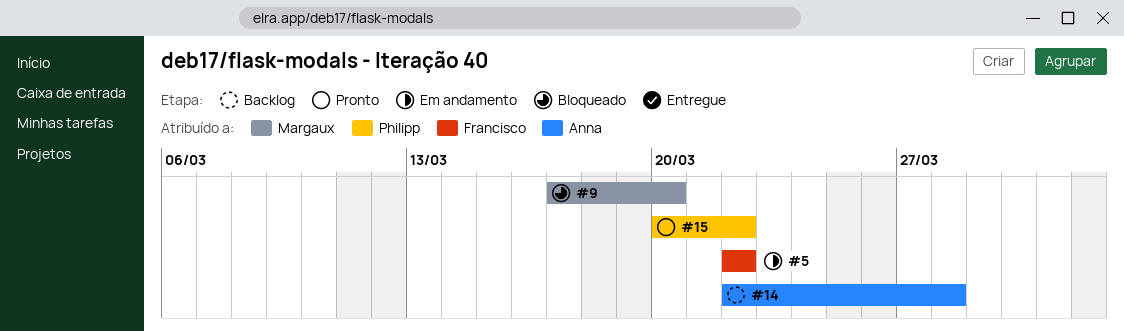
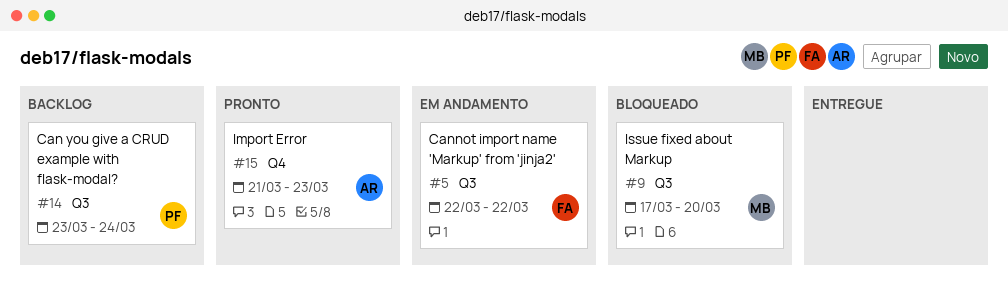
#14, owner: Anna -> Philipp
#14, start: Mar 22 -> Mar 23
#14, due: Mar 28 -> Mar 24
#15, owner: Philipp -> Anna
#15, start: Mar 20 -> Mar 21
#15, due: Mar 22 -> Mar 23

